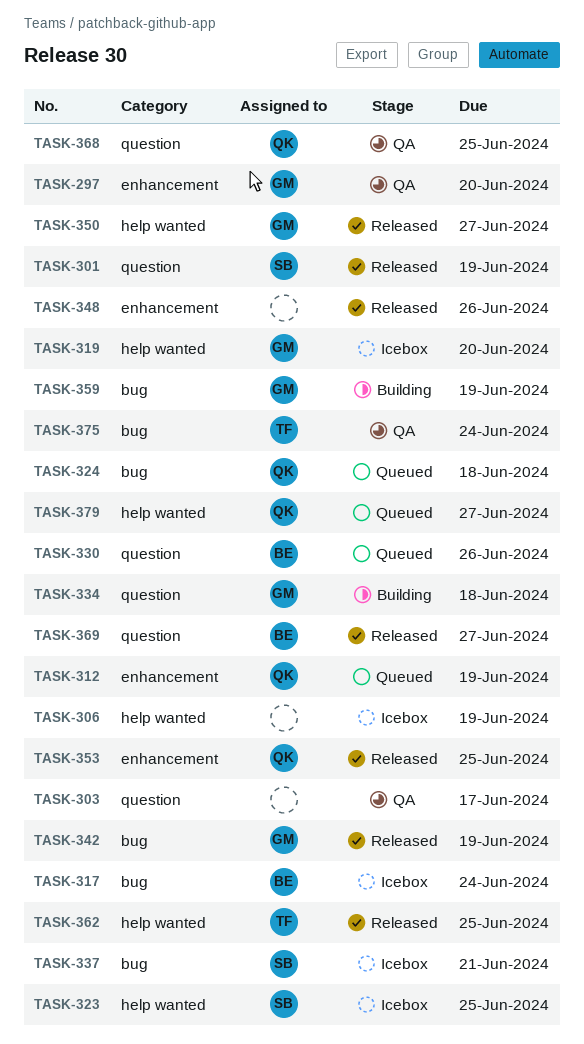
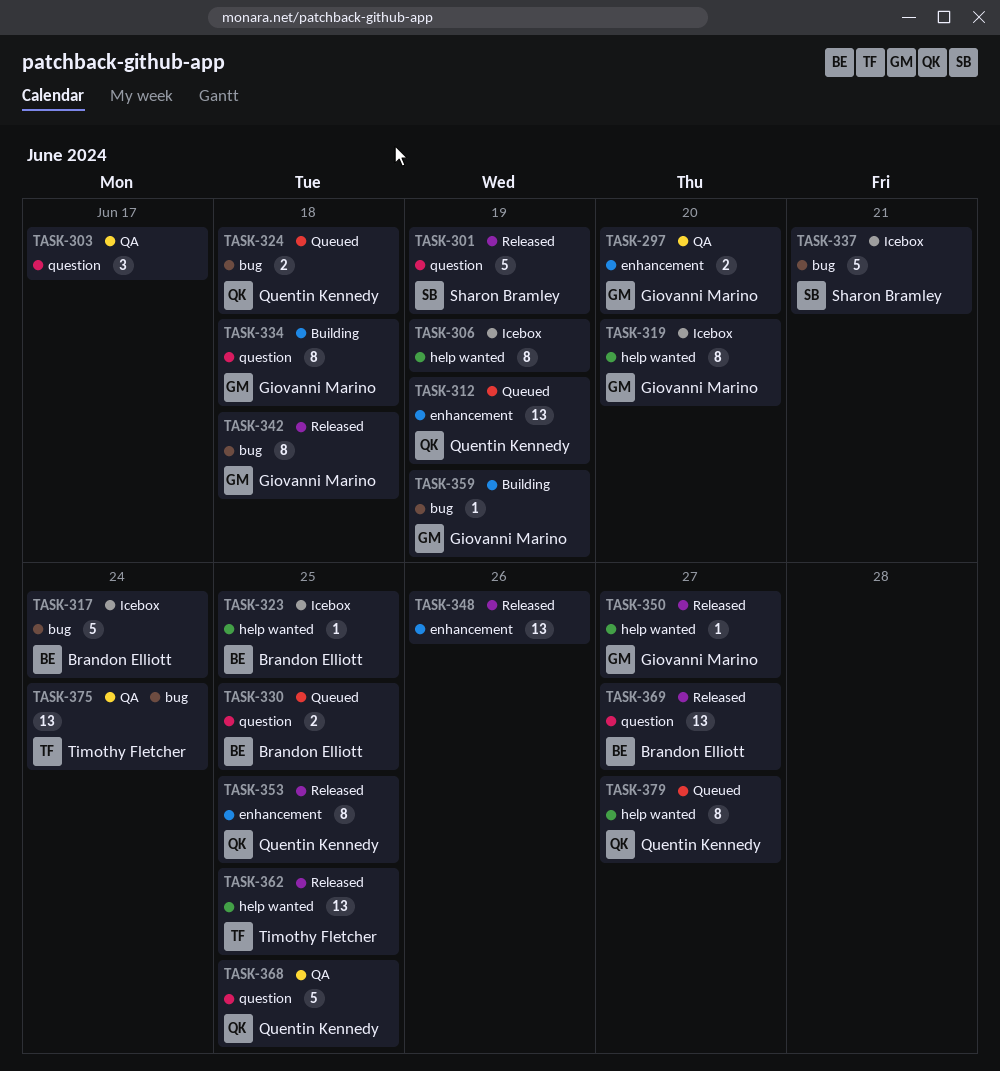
TASK-323, owner: Sharon Bramley -> Brandon Elliott
TASK-330, due: Jun 26 -> Jun 25
TASK-342, due: Jun 19 -> Jun 18

